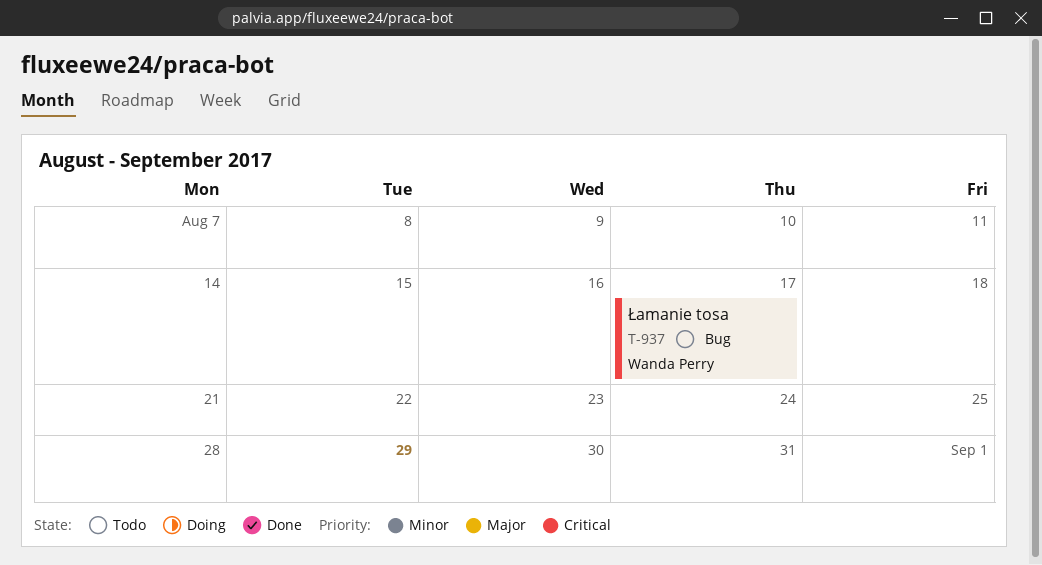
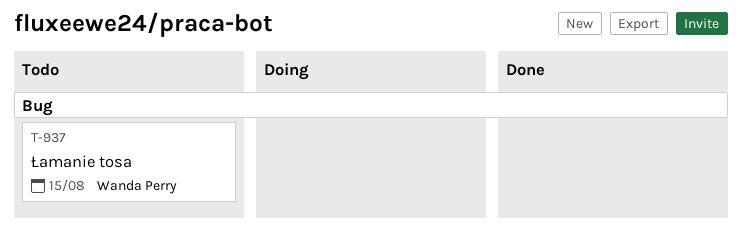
T-937, due: Aug 17 -> Aug 15

